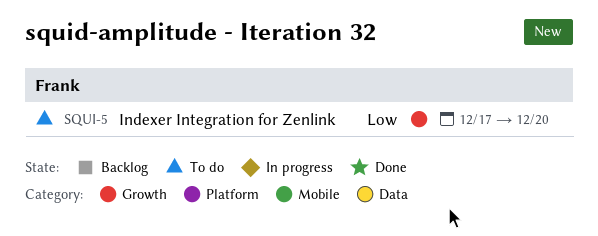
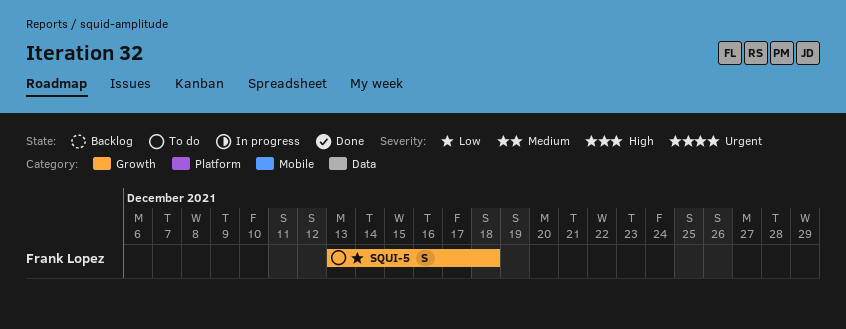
SQUI-5, start: Dec 17 -> Dec 13
SQUI-5, due: Dec 20 -> Dec 18

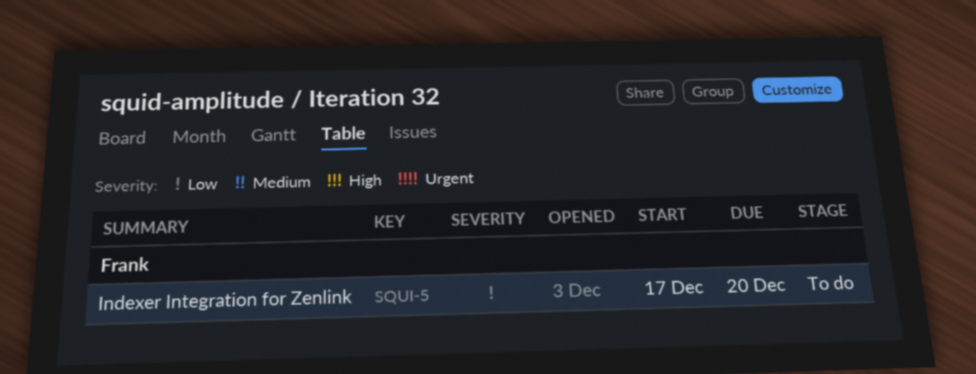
SQUI-5, start: Dec 13 -> Dec 17
SQUI-5, due: Dec 18 -> Dec 20

